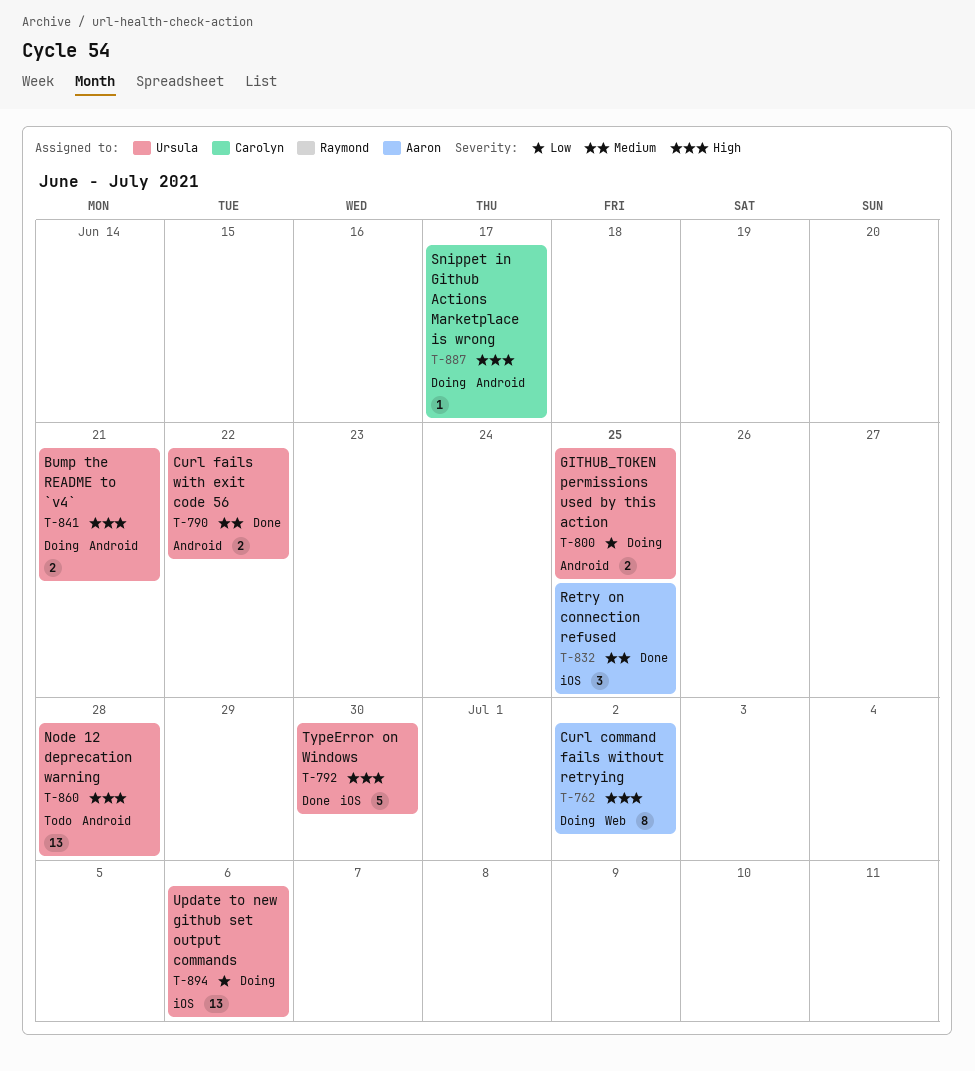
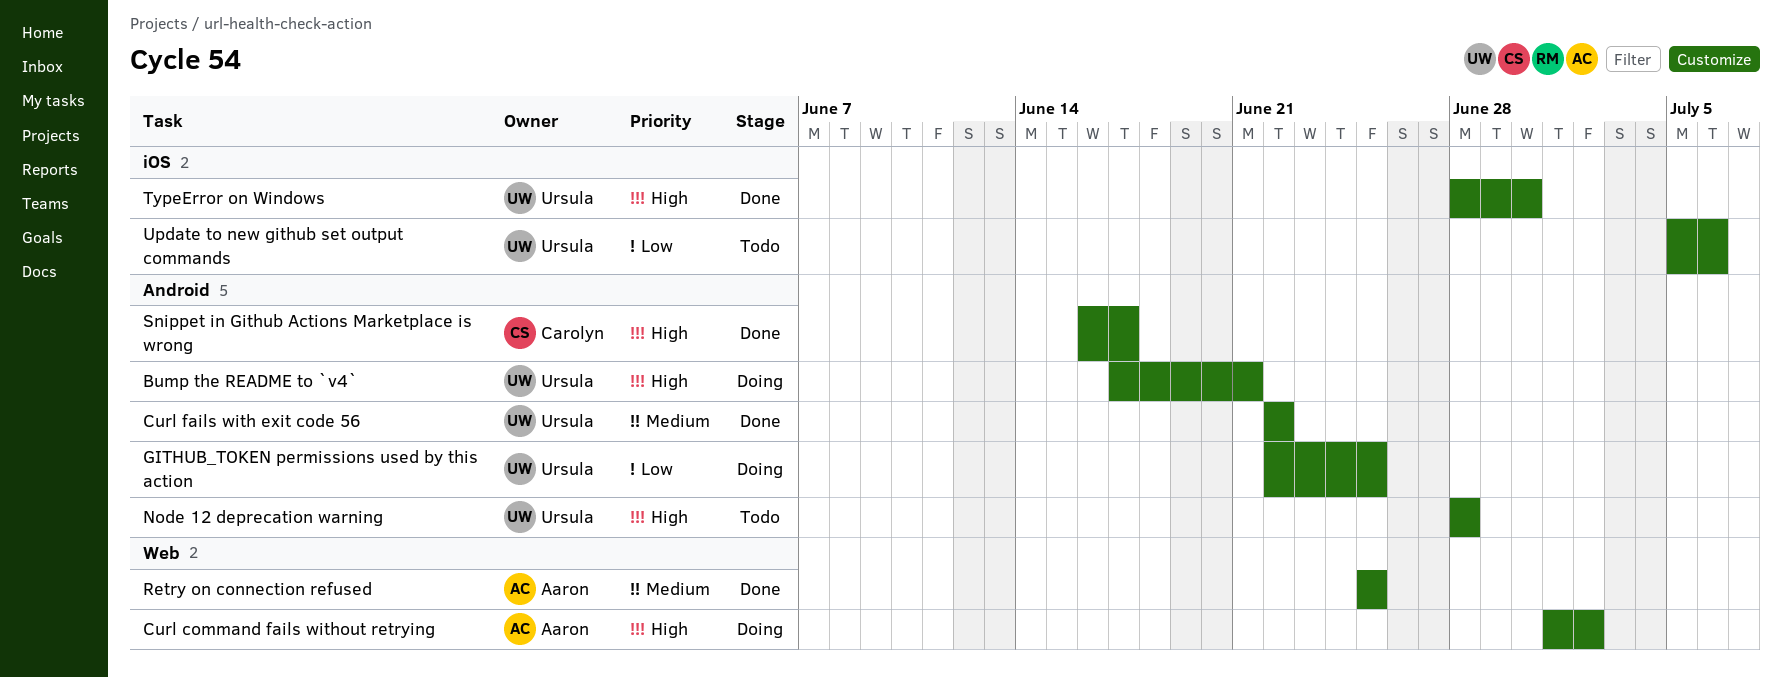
Retry on connection refused, label: iOS -> Web
Snippet in Github Actions Marketplace is wrong, status: Doing -> Done
Update to new github set output commands, status: Doing -> Todo

